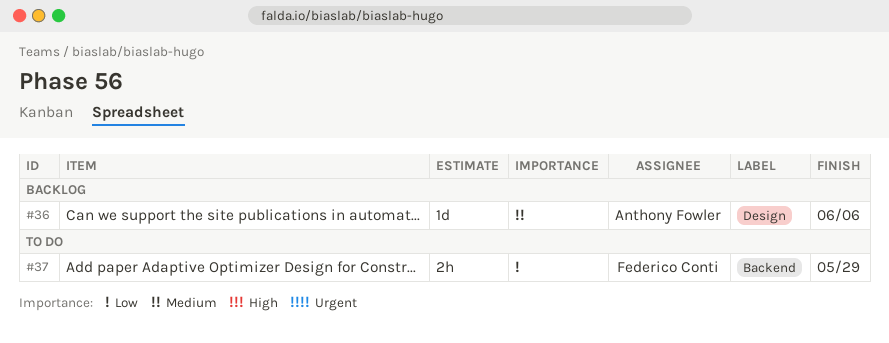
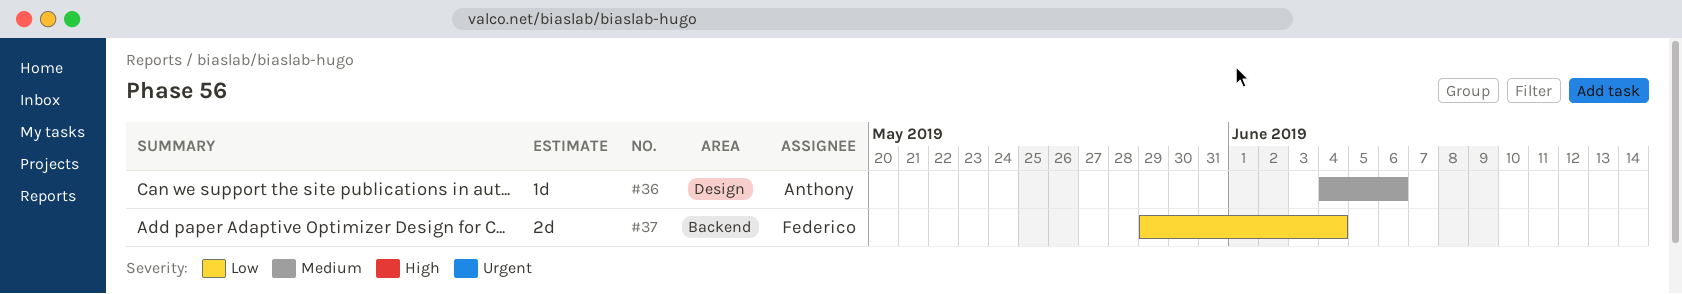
#37, estimate: 2h -> 2d
#37, due: May 29 -> Jun 4

